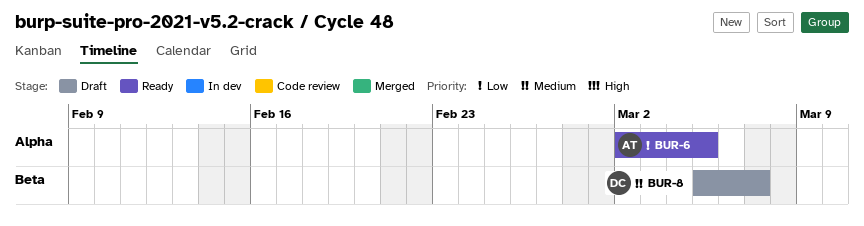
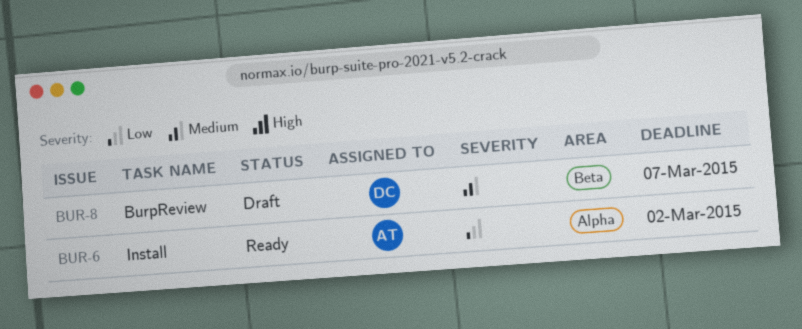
BUR-6, due: Mar 5 -> Mar 2

